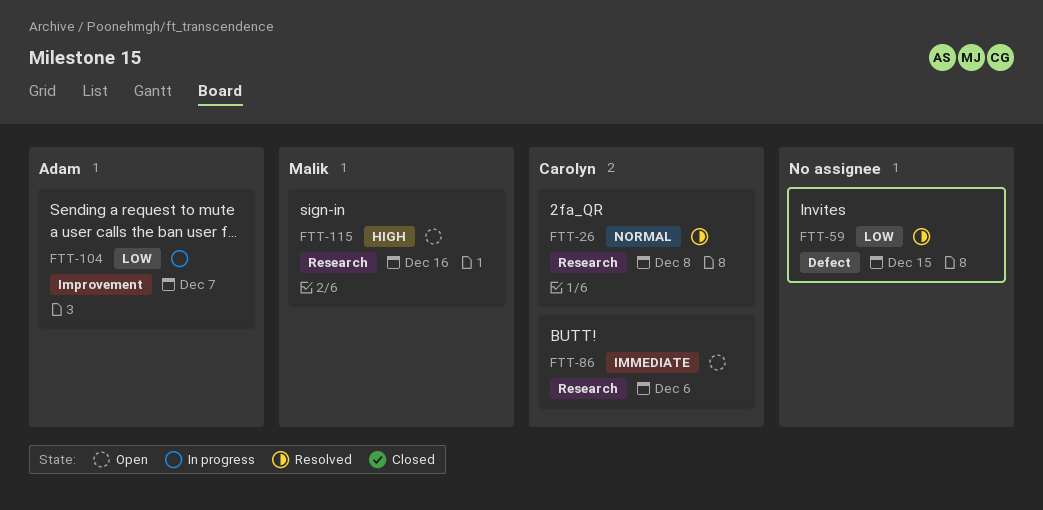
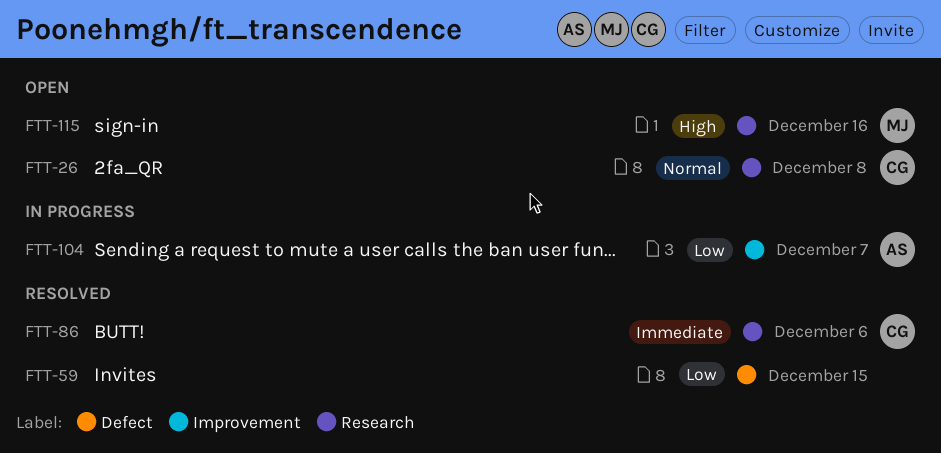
FTT-26, status: Resolved -> Open
FTT-86, status: Open -> Resolved

